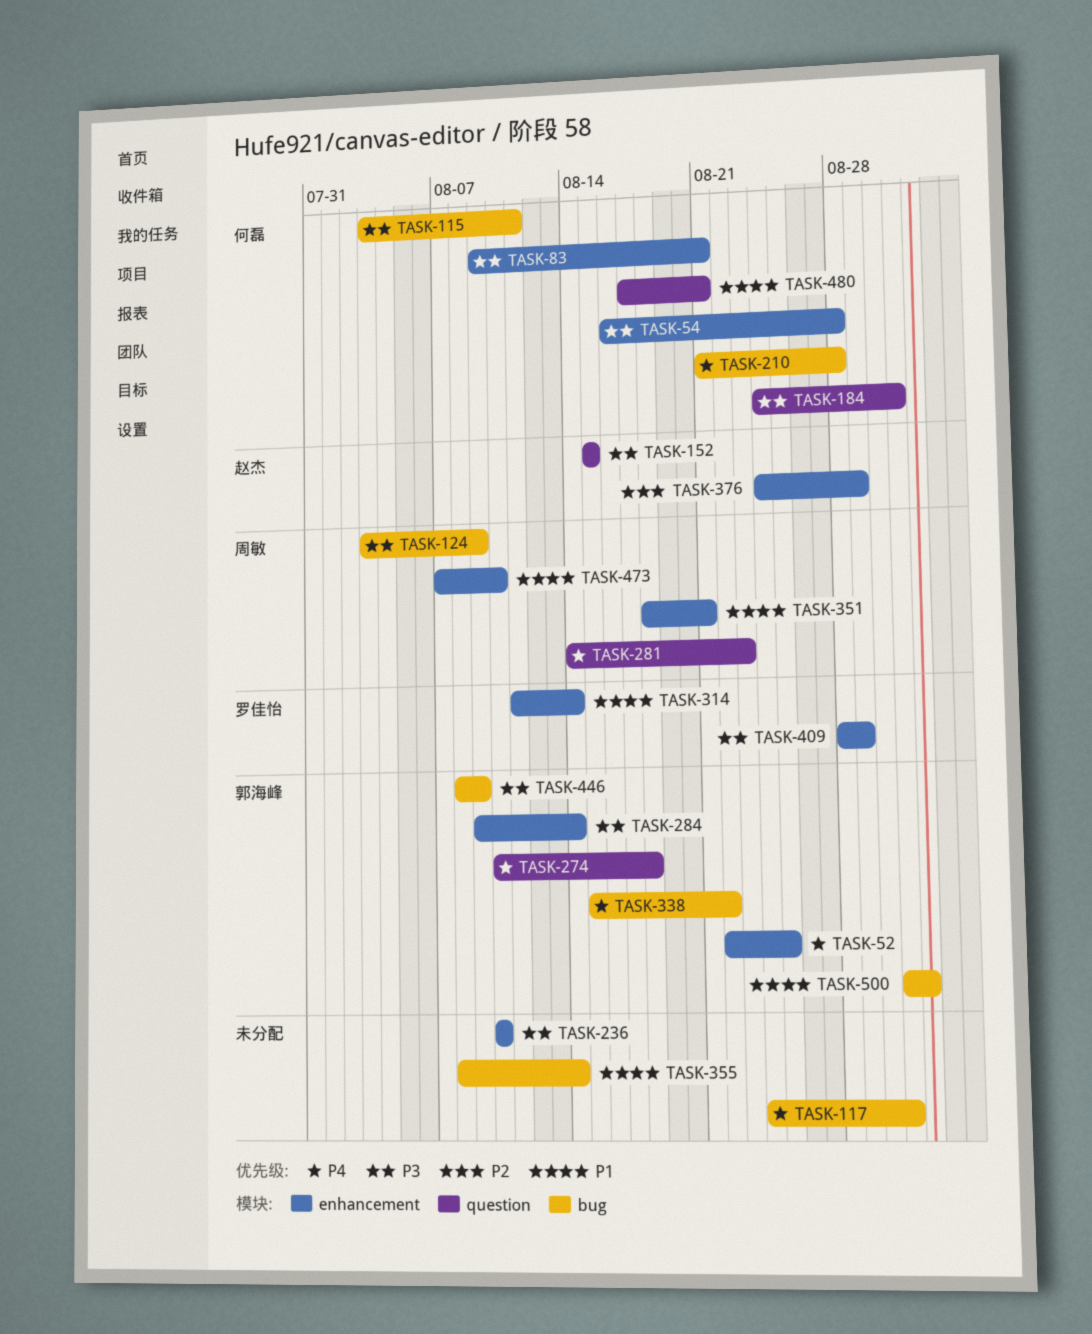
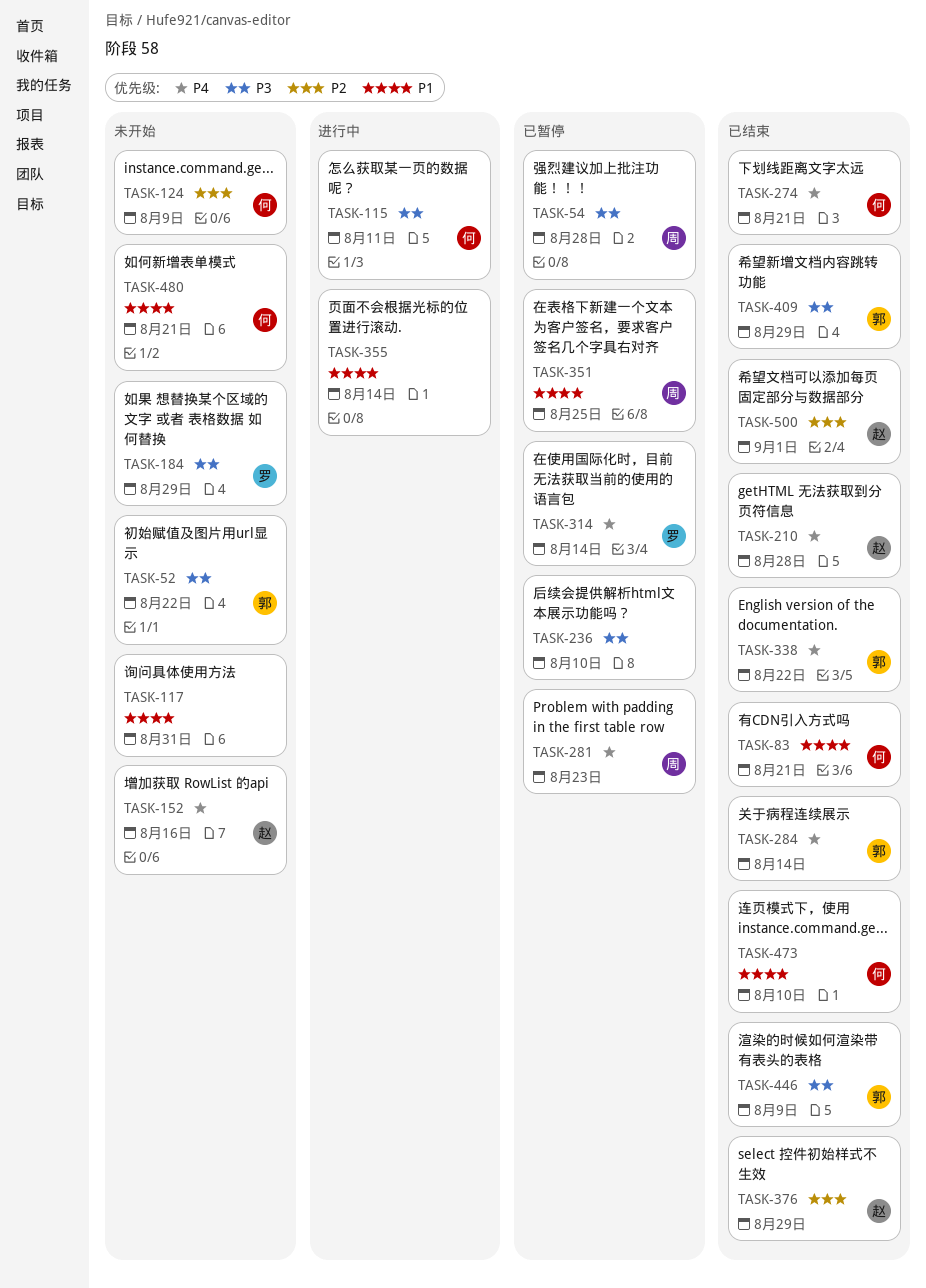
TASK-52, priority: P4 -> P3
TASK-52, due: Aug 25 -> Aug 22
TASK-54, owner: 何磊 -> 周敏
TASK-83, priority: P3 -> P1
TASK-117, priority: P4 -> P1
TASK-124, owner: 周敏 -> 何磊
TASK-124, priority: P3 -> P2
TASK-152, priority: P3 -> P4
TASK-152, due: Aug 15 -> Aug 16
TASK-184, owner: 何磊 -> 罗佳怡
TASK-184, due: Aug 31 -> Aug 29
TASK-210, owner: 何磊 -> 赵杰
TASK-274, owner: 郭海峰 -> 何磊
TASK-274, due: Aug 18 -> Aug 21
TASK-284, priority: P3 -> P4
TASK-314, priority: P1 -> P4
TASK-351, due: Aug 21 -> Aug 25
TASK-409, owner: 罗佳怡 -> 郭海峰
TASK-473, owner: 周敏 -> 何磊
TASK-500, owner: 郭海峰 -> 赵杰
TASK-500, priority: P1 -> P2

